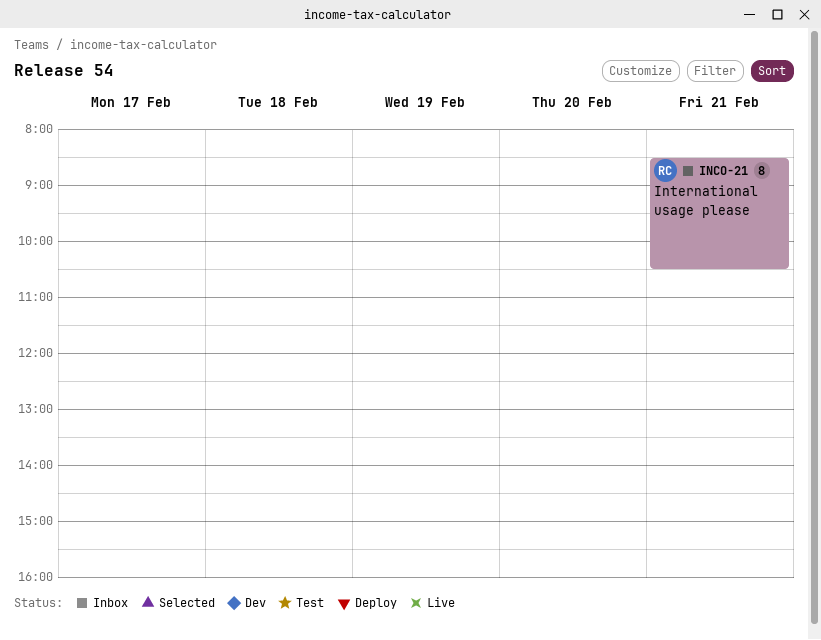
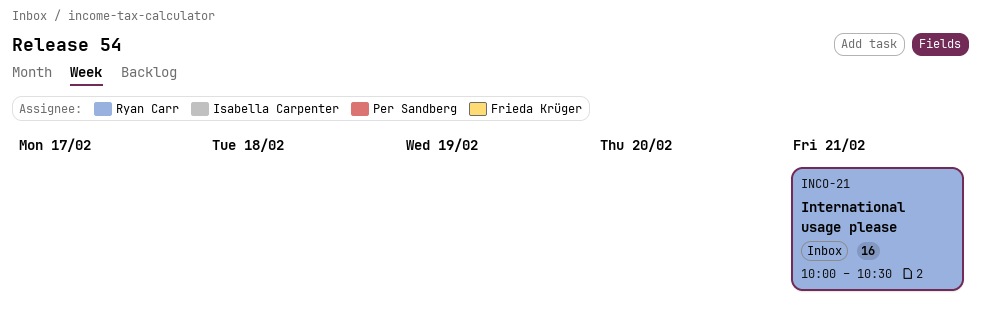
INCO-21, estimate: 8 -> 16
INCO-21, begins: 08:30 -> 10:00

